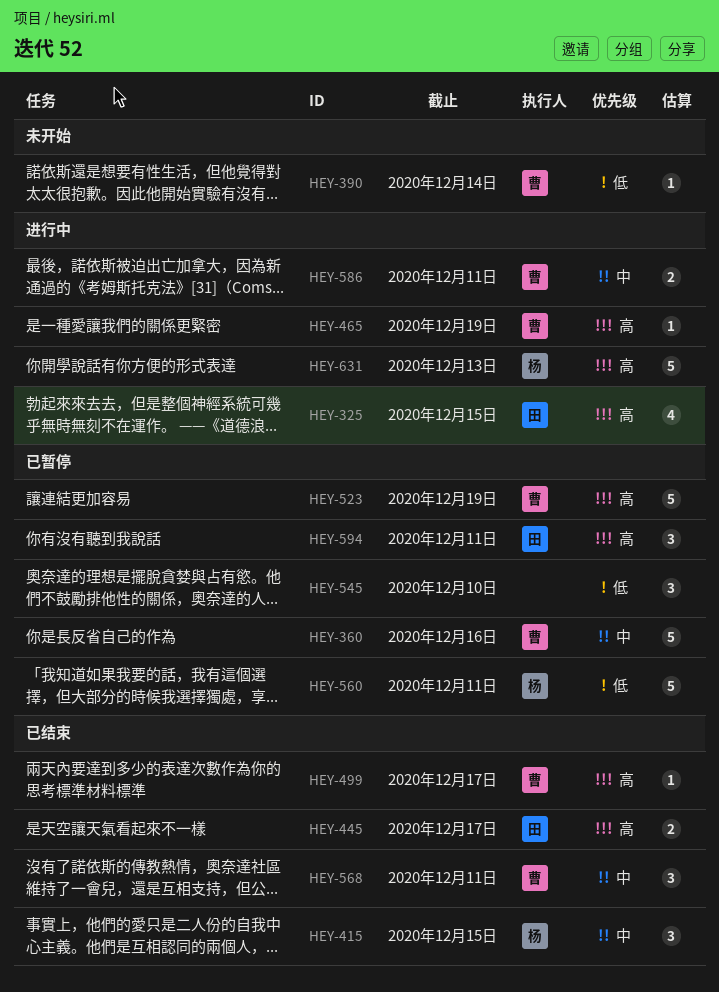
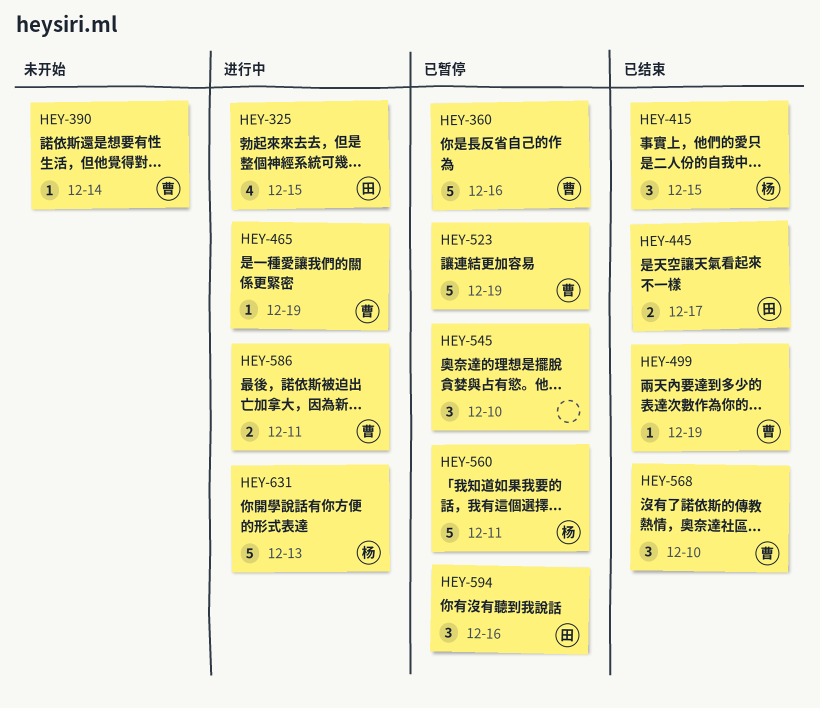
HEY-499, due: Dec 17 -> Dec 19
HEY-568, due: Dec 11 -> Dec 10
HEY-594, due: Dec 11 -> Dec 16

